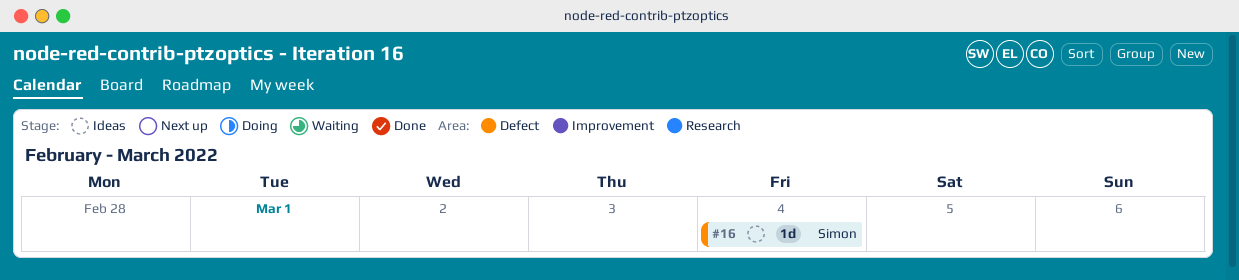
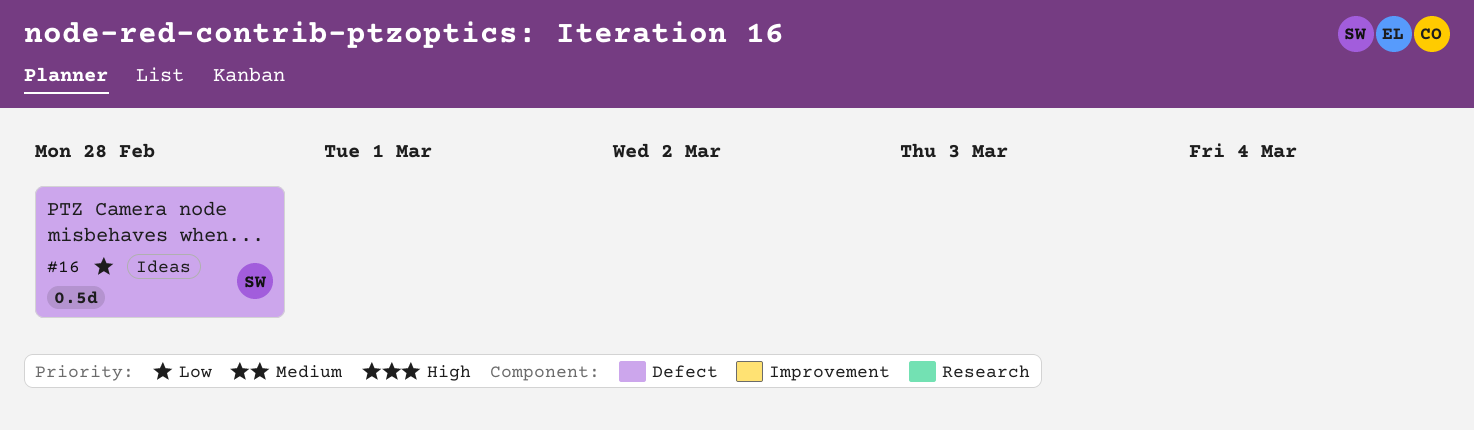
#16, estimate: 1d -> 0.5d
#16, due: Mar 4 -> Feb 28

